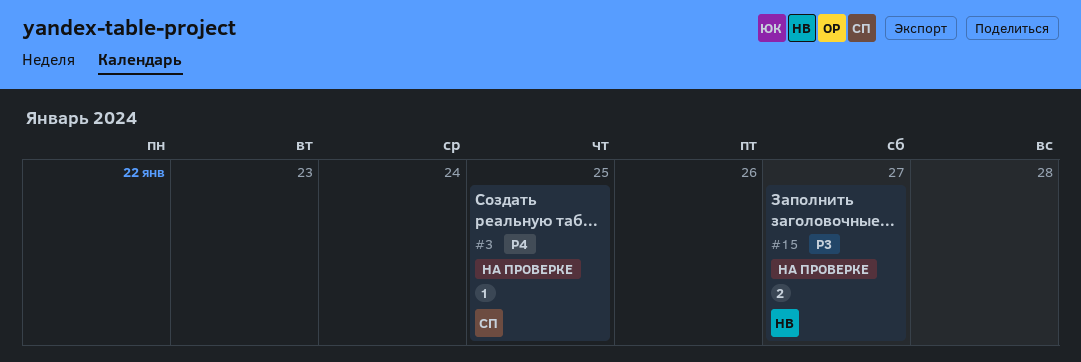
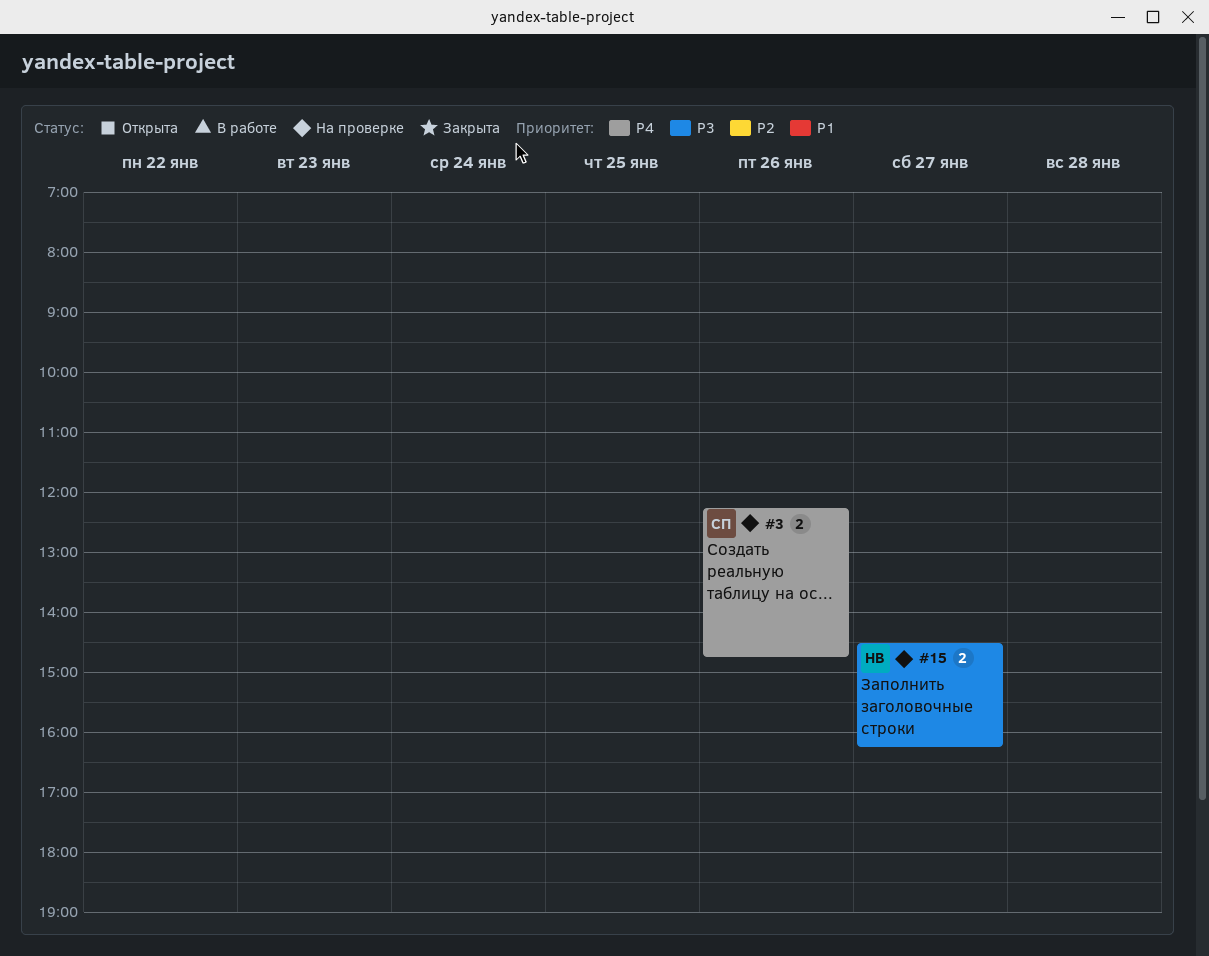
#3, estimate: 1 -> 2
#3, day: Jan 25 -> Jan 26

